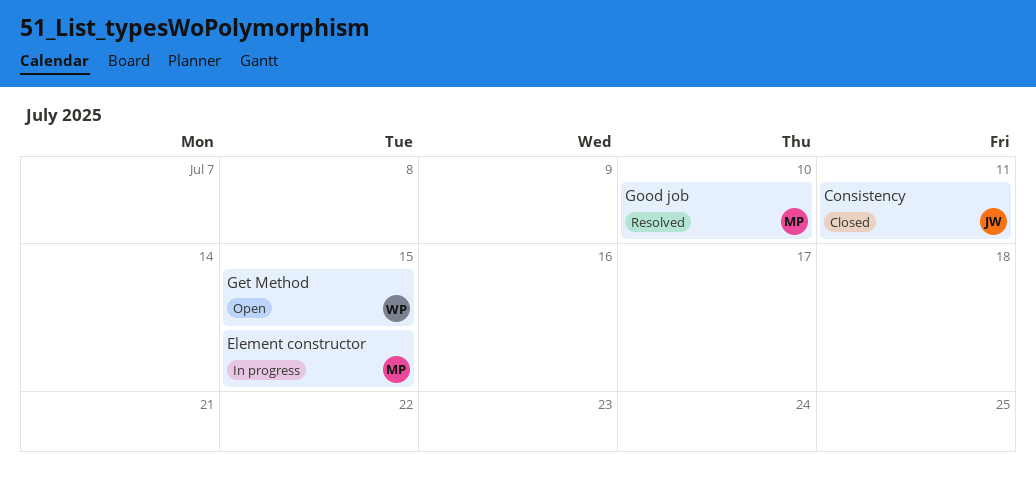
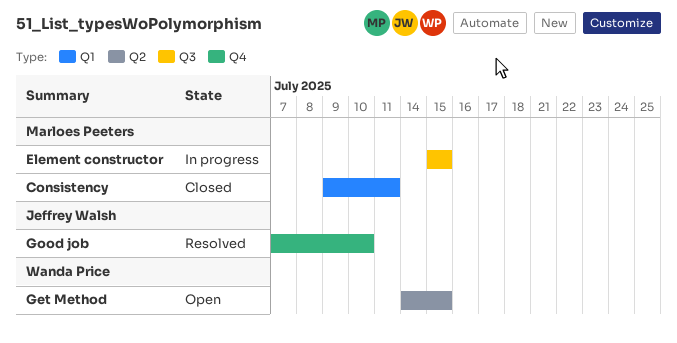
Consistency, owner: Jeffrey Walsh -> Marloes Peeters
Good job, owner: Marloes Peeters -> Jeffrey Walsh

